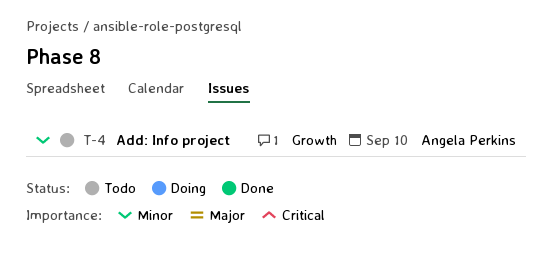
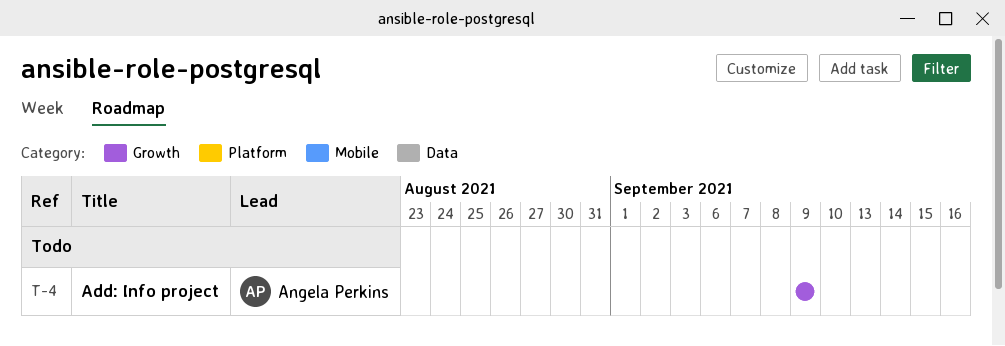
T-4, due: Sep 10 -> Sep 9

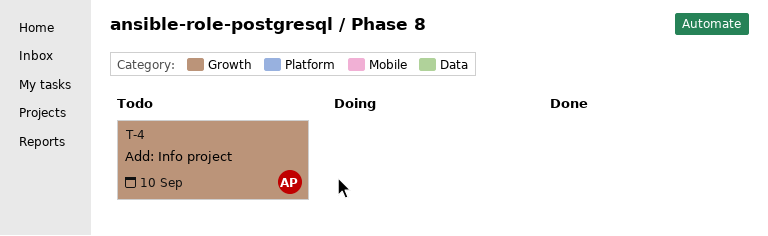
T-4, due: Sep 9 -> Sep 10

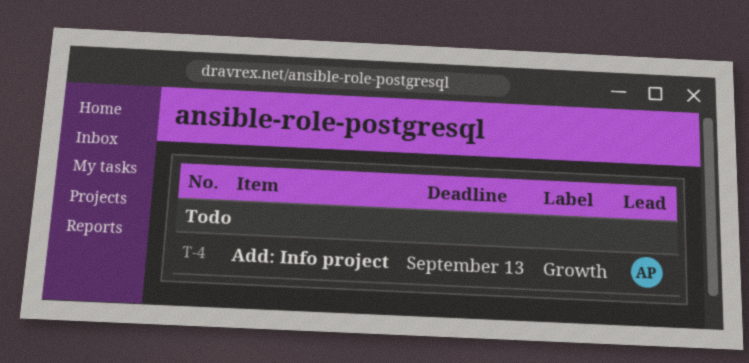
T-4, due: Sep 10 -> Sep 13

